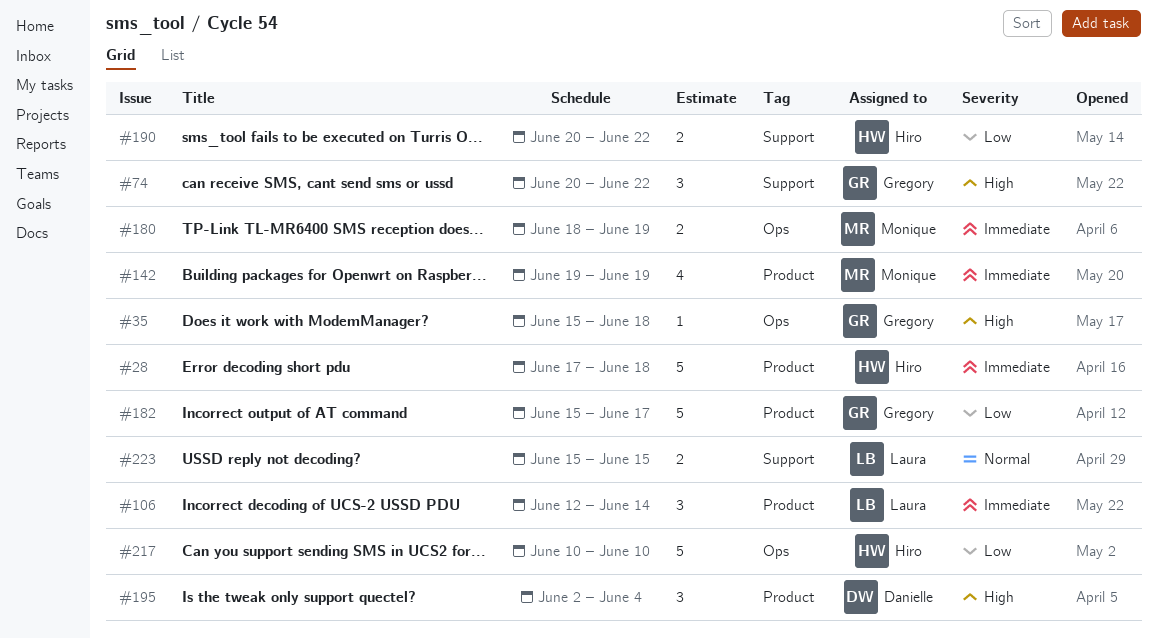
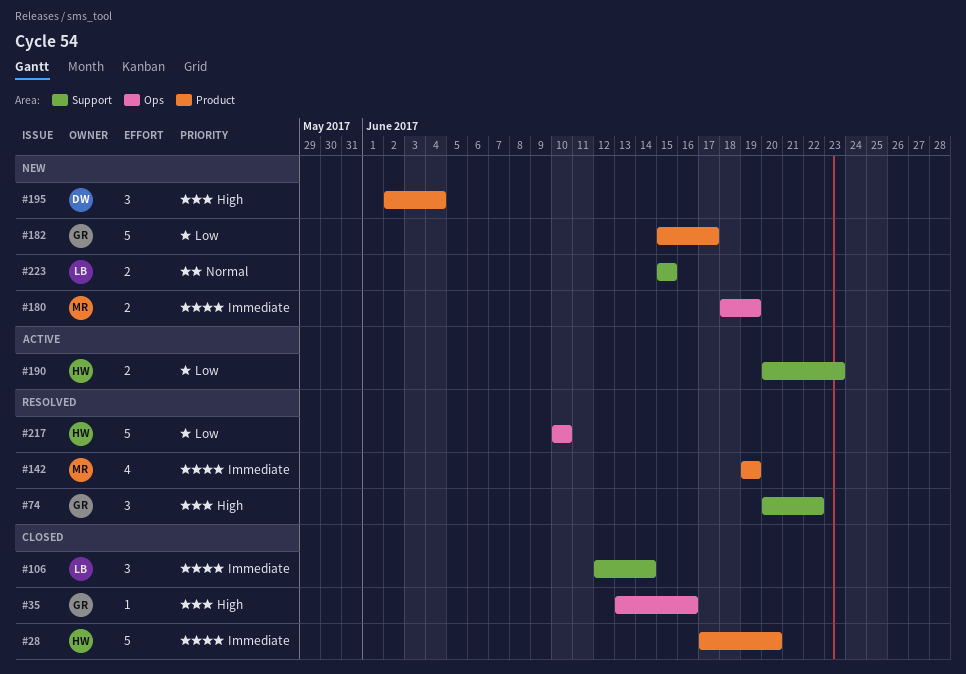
#28, due: Jun 18 -> Jun 20
#35, start: Jun 15 -> Jun 13
#35, due: Jun 18 -> Jun 16
#106, label: Product -> Support
#190, due: Jun 22 -> Jun 23

